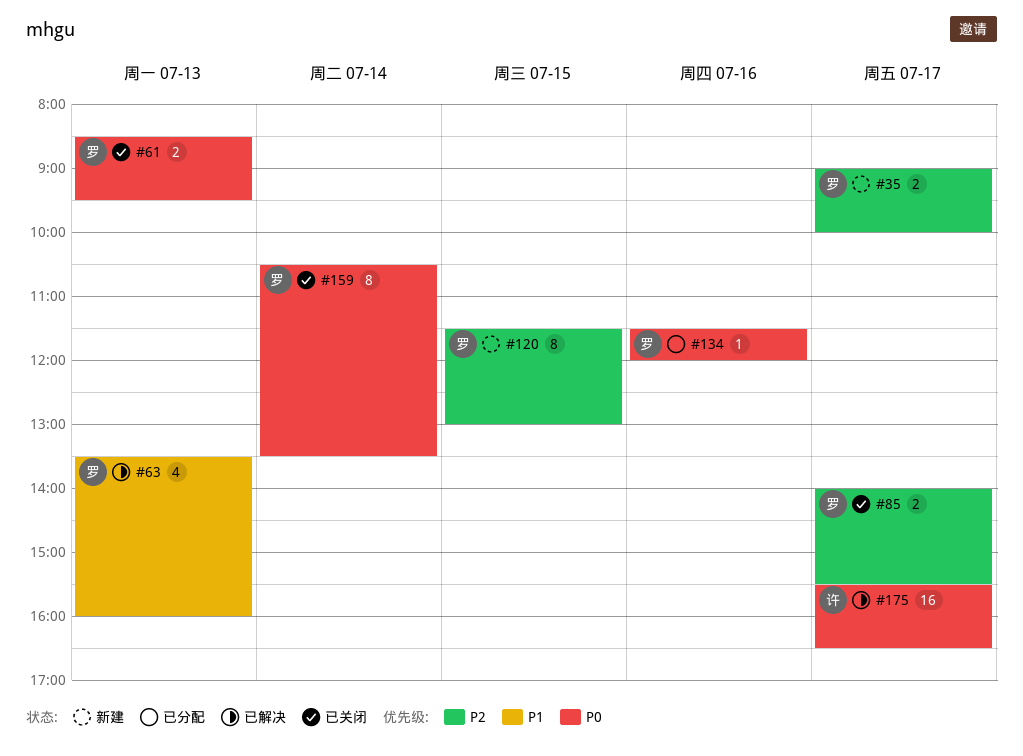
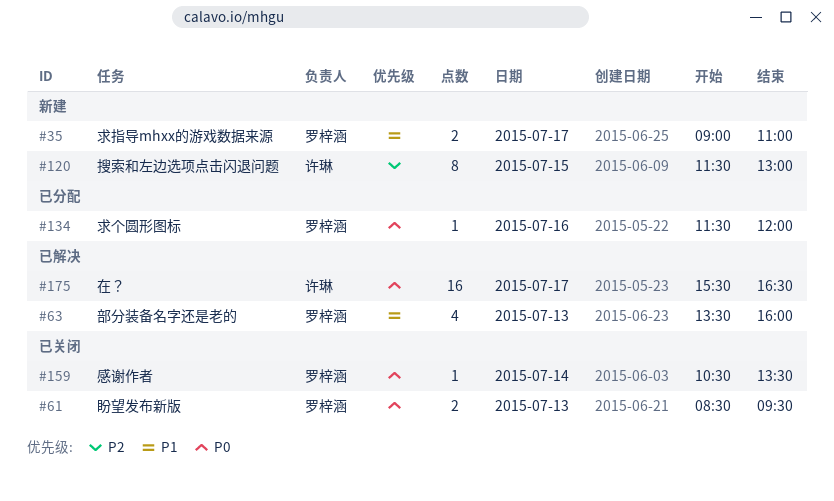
#35, priority: P2 -> P1
#35, ends: 10:00 -> 11:00
#85: present -> none
#120, owner: 罗梓涵 -> 许琳
#159, estimate: 8 -> 1

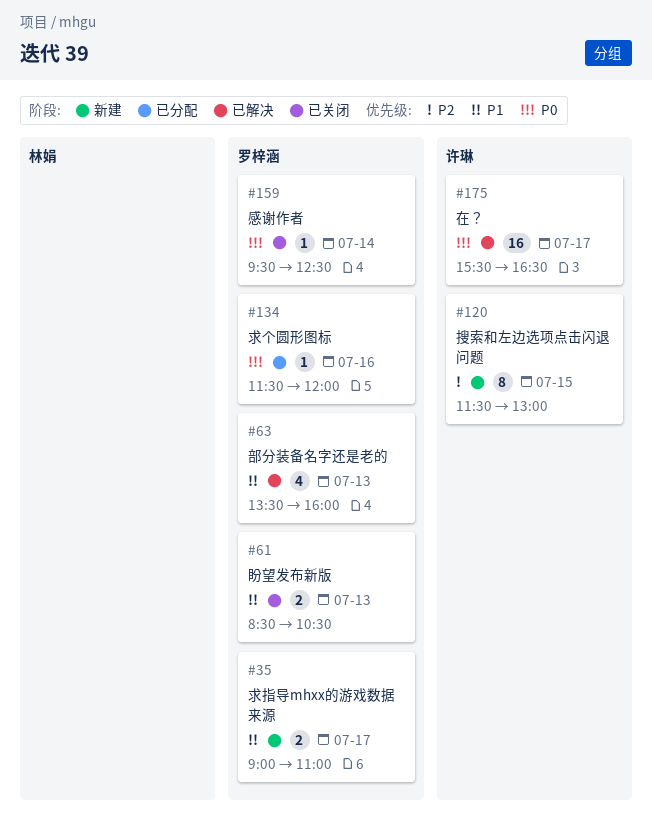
#61, priority: P0 -> P1
#61, ends: 09:30 -> 10:30
#159, begins: 10:30 -> 09:30
#159, ends: 13:30 -> 12:30

